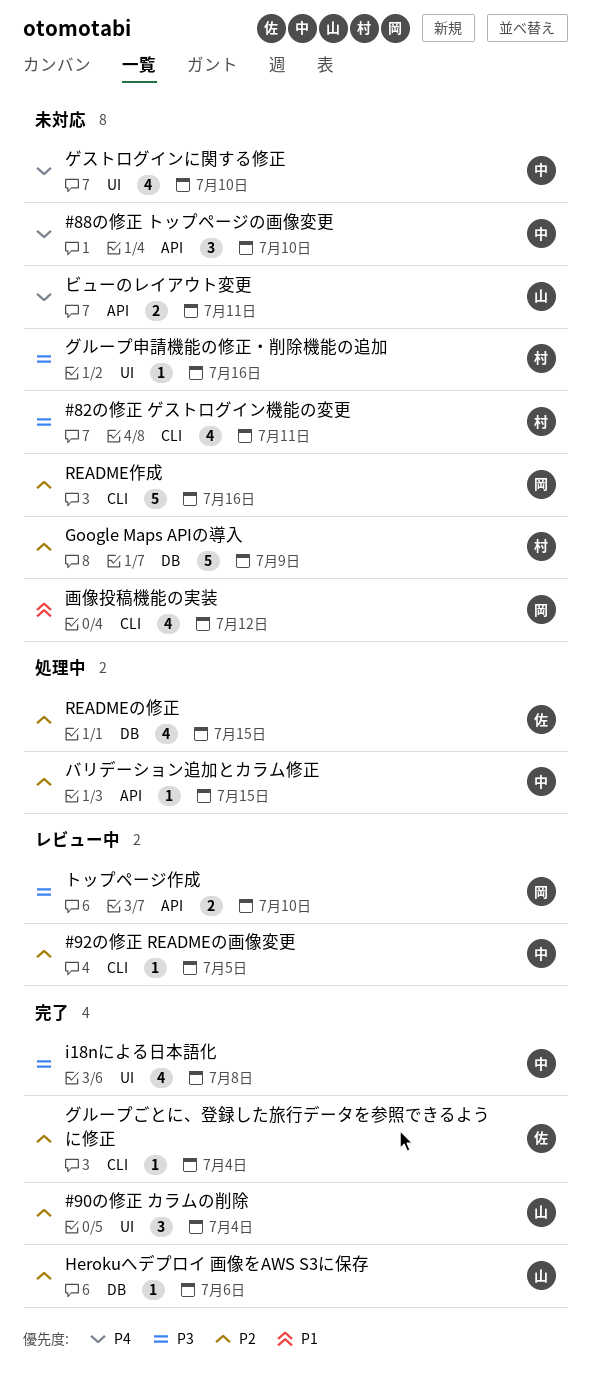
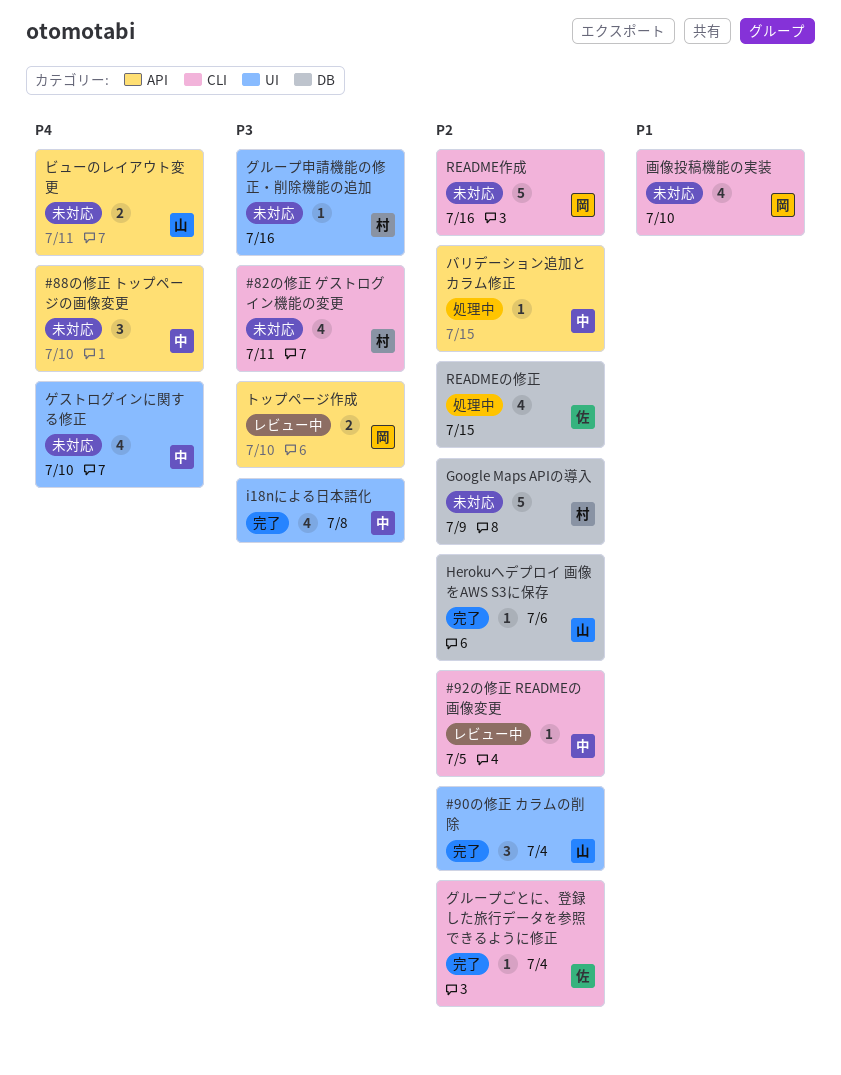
画像投稿機能の実装, due: Jul 12 -> Jul 10

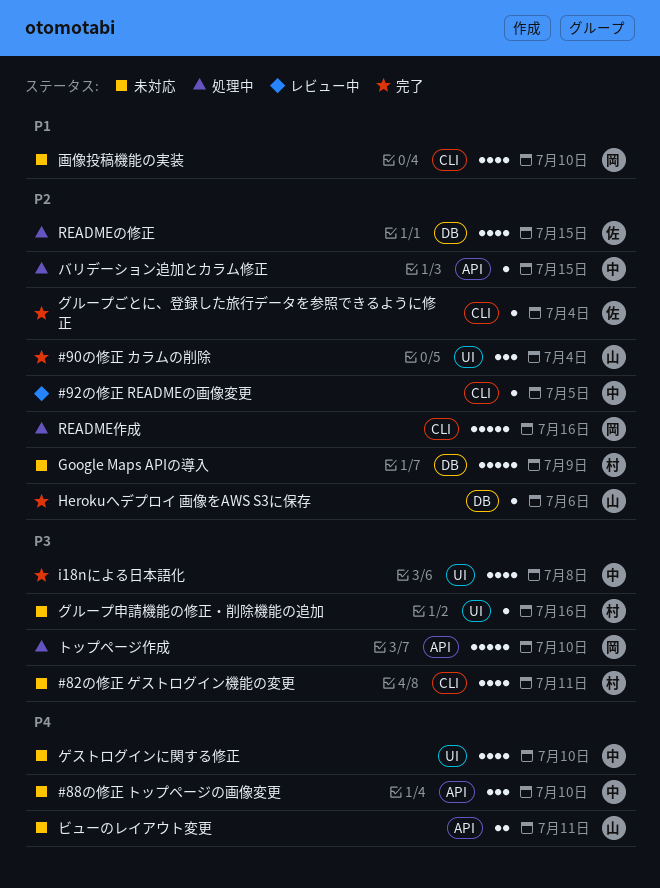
README作成, status: 未対応 -> 処理中
トップページ作成, status: レビュー中 -> 処理中
トップページ作成, estimate: 2 -> 5

